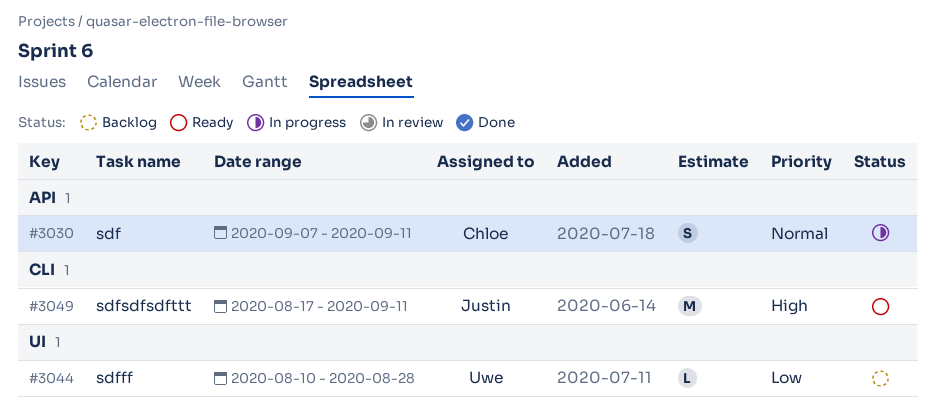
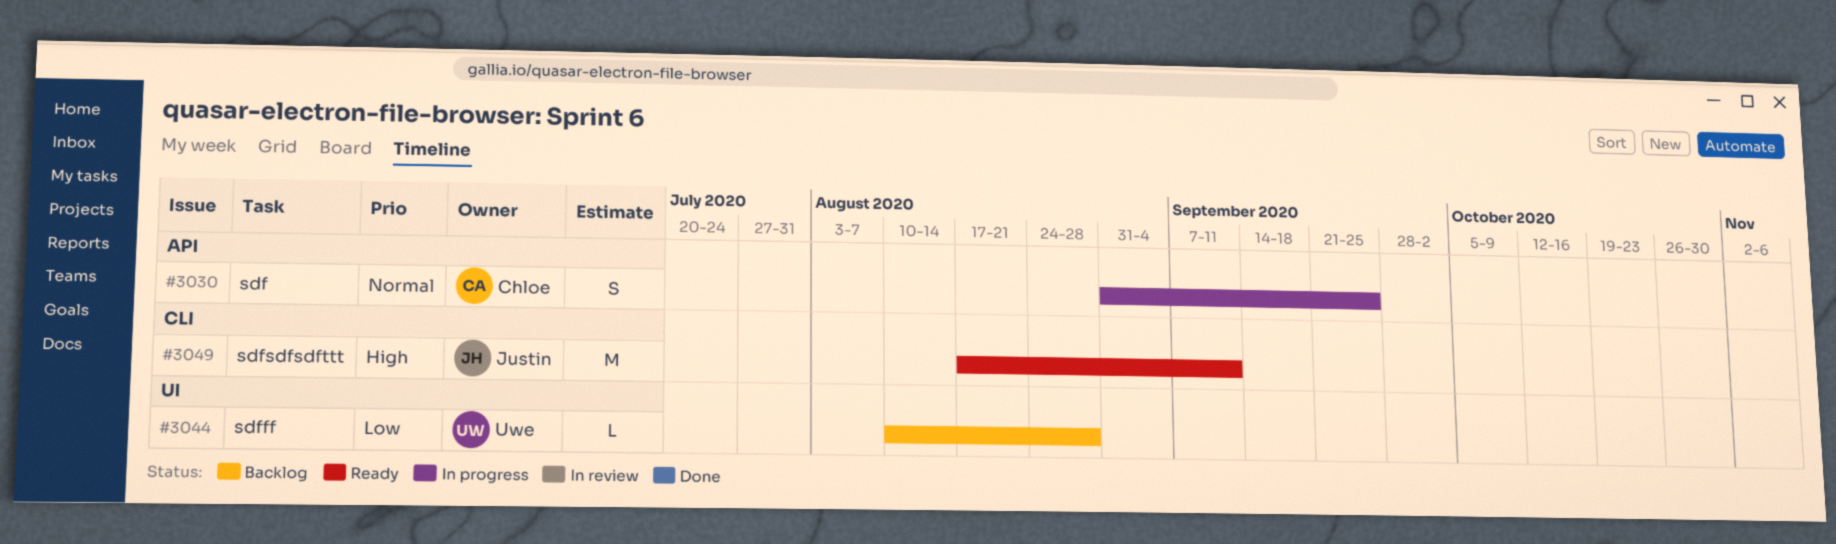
#3030, start: Sep 7 -> Aug 31
#3030, due: Sep 11 -> Sep 25

